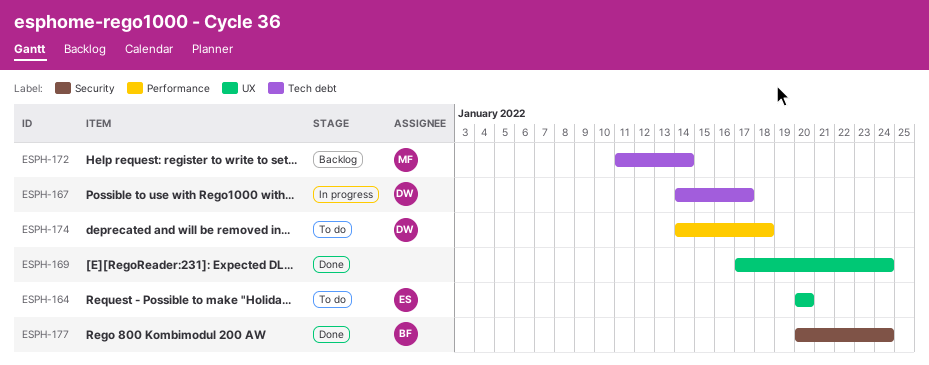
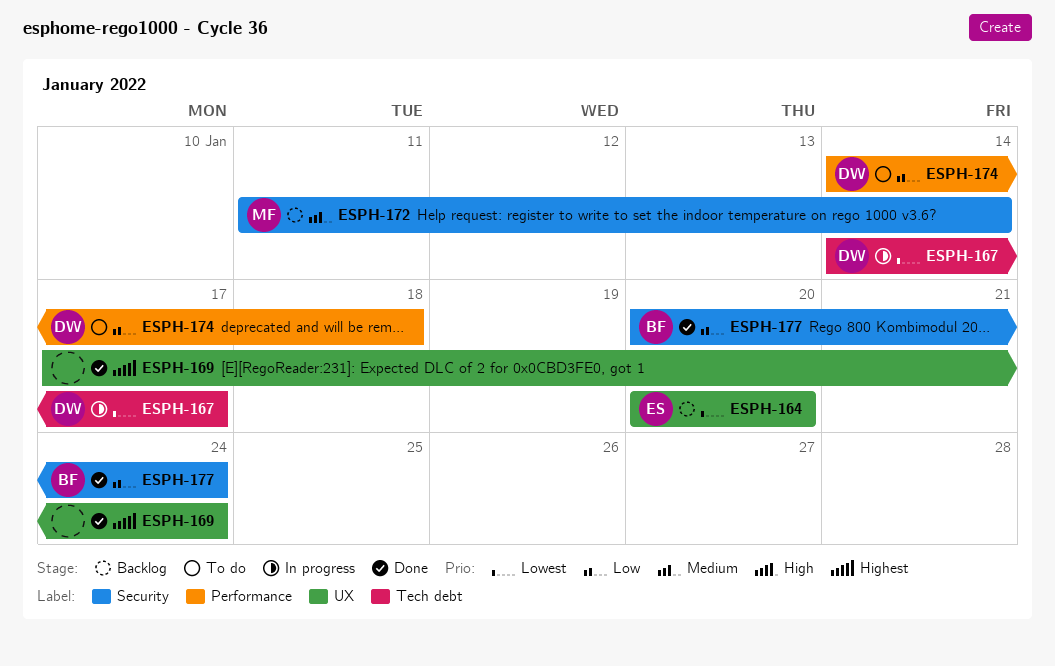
ESPH-164, status: To do -> Backlog
ESPH-172, label: Tech debt -> Security

